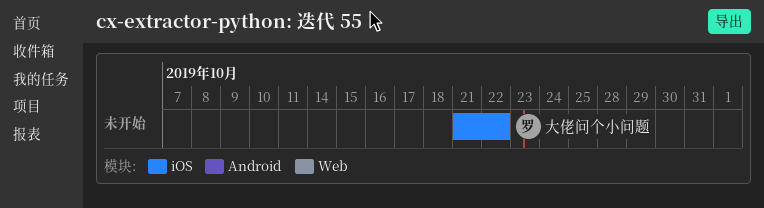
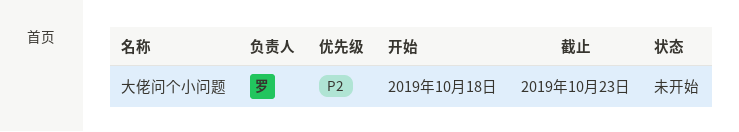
大佬问个小问题, start: Oct 21 -> Oct 18
大佬问个小问题, due: Oct 22 -> Oct 23

